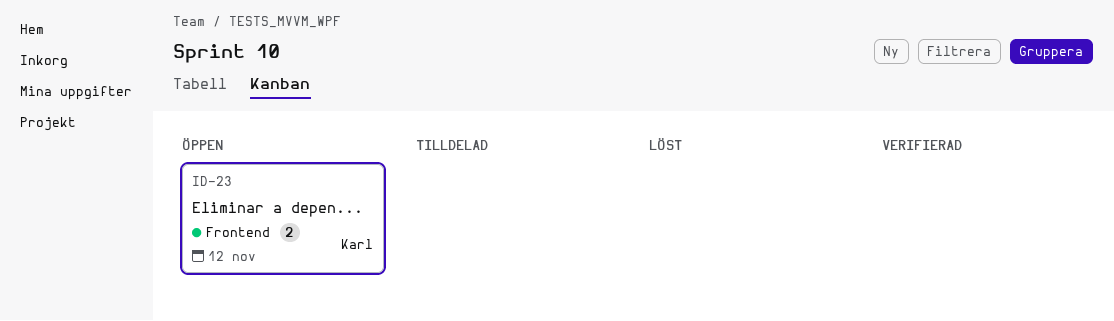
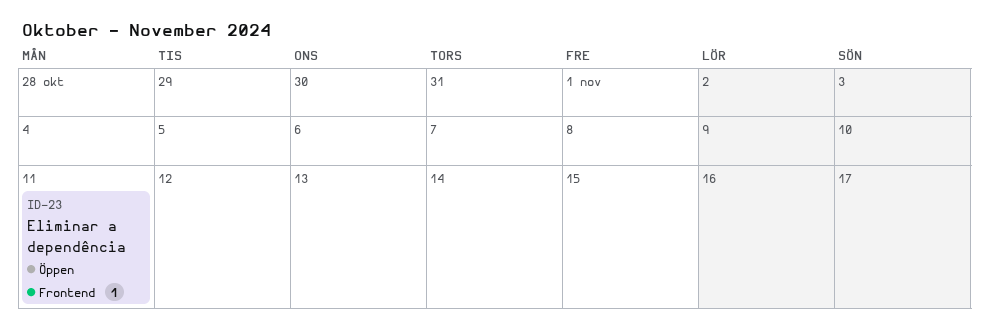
ID-23, estimate: 2 -> 1
ID-23, due: Nov 12 -> Nov 11

